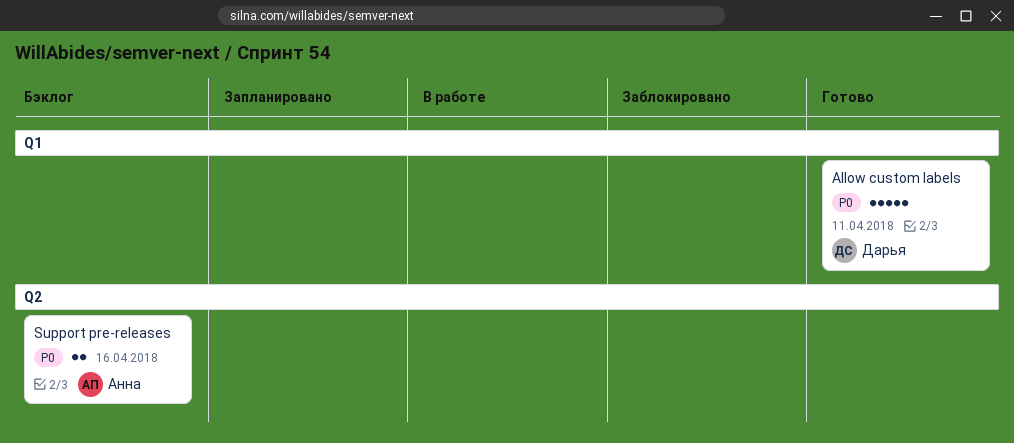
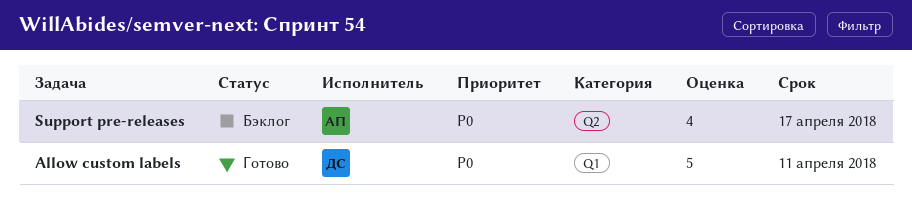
Support pre-releases, estimate: 2 -> 4
Support pre-releases, due: Apr 16 -> Apr 17

